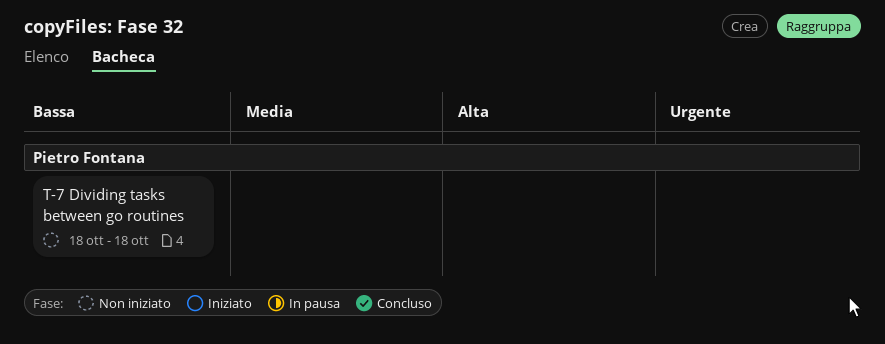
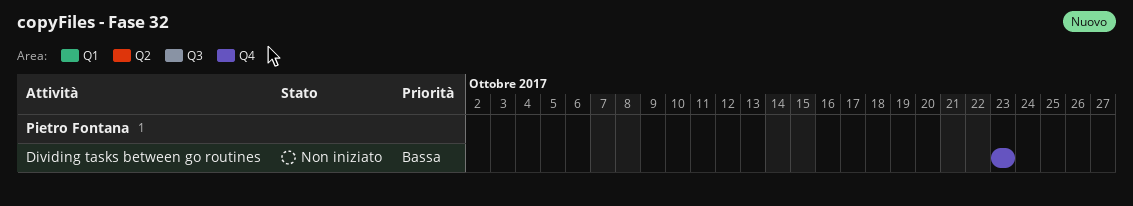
Dividing tasks between go routines, start: Oct 18 -> Oct 23
Dividing tasks between go routines, due: Oct 18 -> Oct 23

